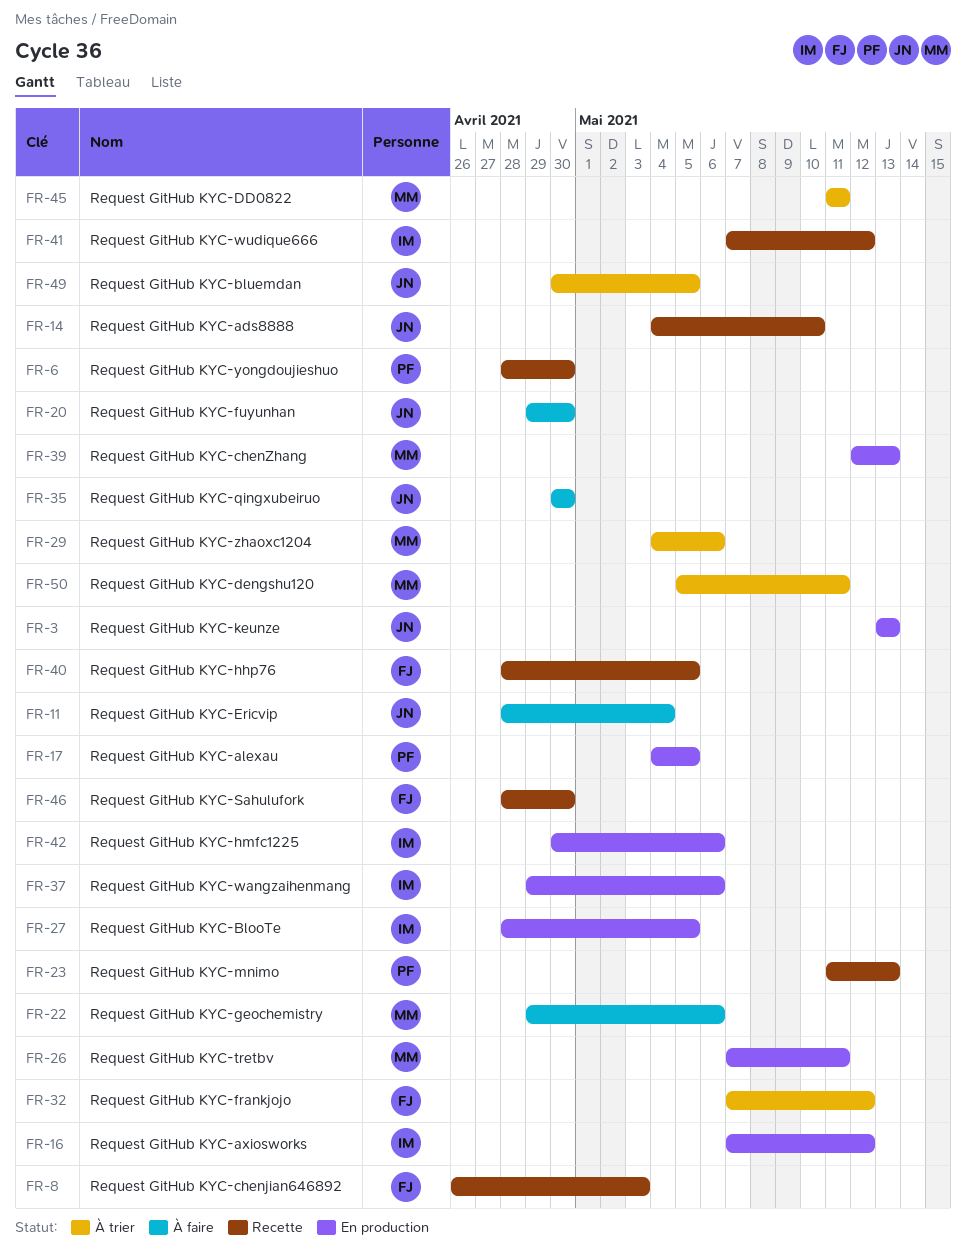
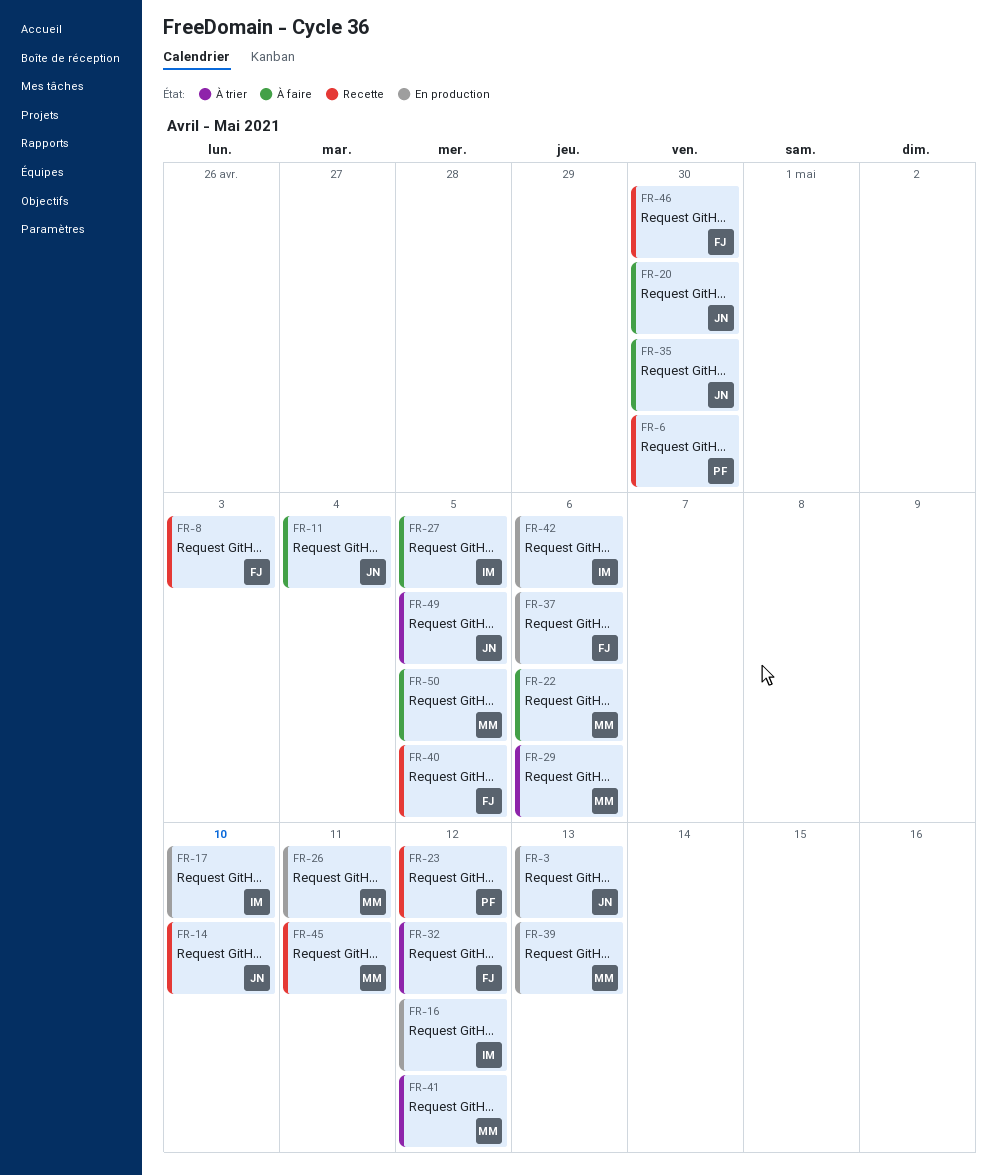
FR-17, owner: PF -> IM
FR-17, due: May 5 -> May 10
FR-23, due: May 13 -> May 12
FR-27, status: En production -> À faire
FR-37, owner: IM -> FJ
FR-41, status: Recette -> À trier
FR-41, owner: IM -> MM
FR-45, status: À trier -> Recette
FR-50, status: À trier -> À faire
FR-50, due: May 11 -> May 5

